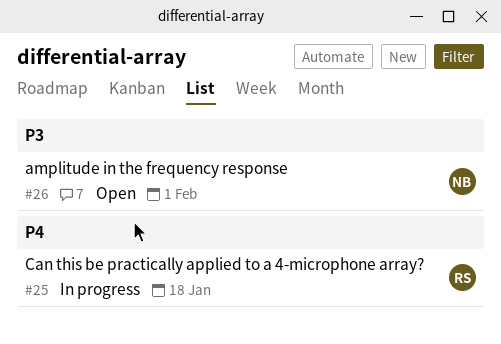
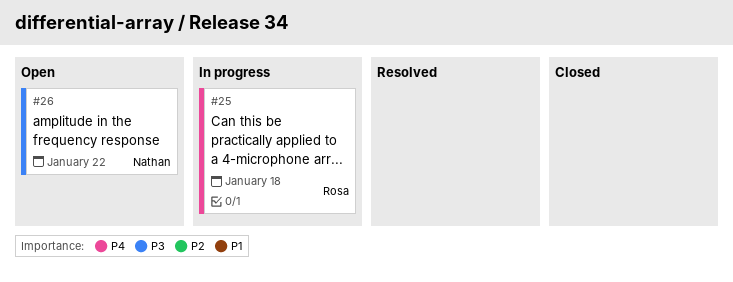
#26, due: Feb 1 -> Jan 22

